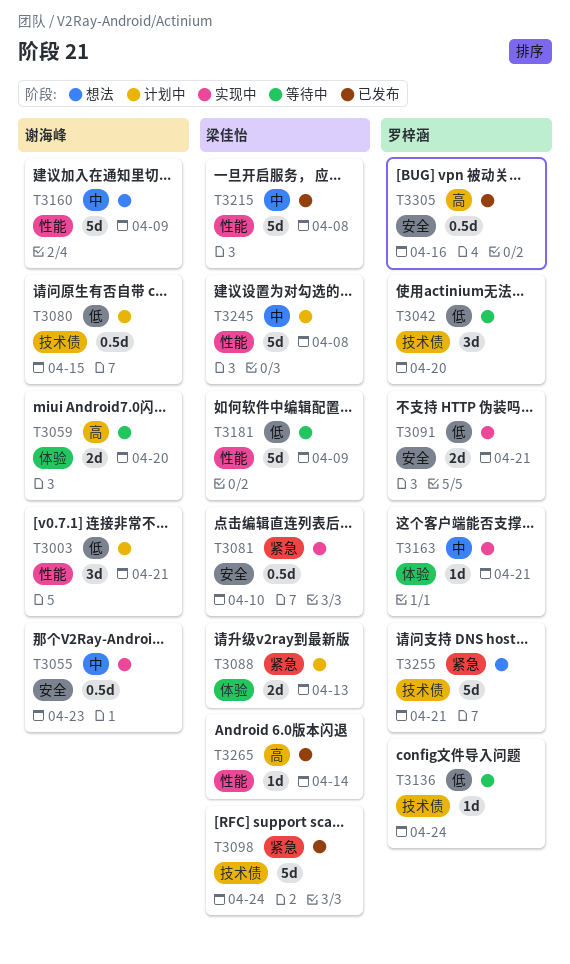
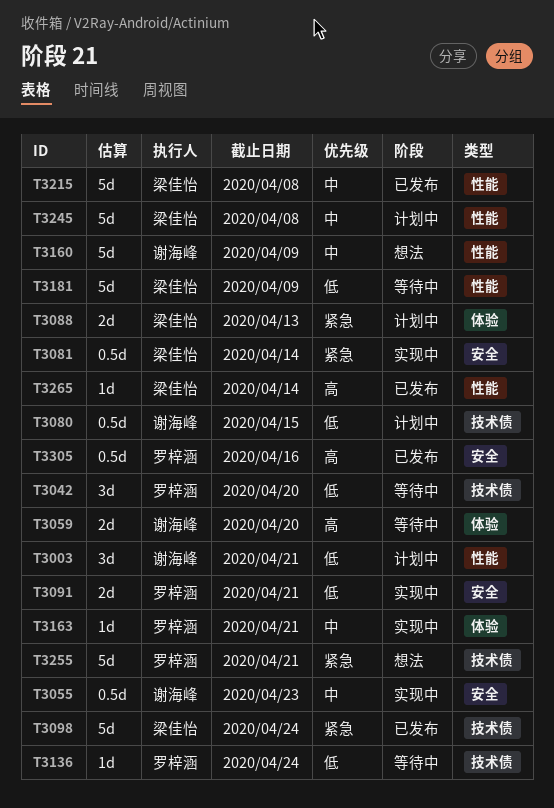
T3081, due: Apr 10 -> Apr 14

